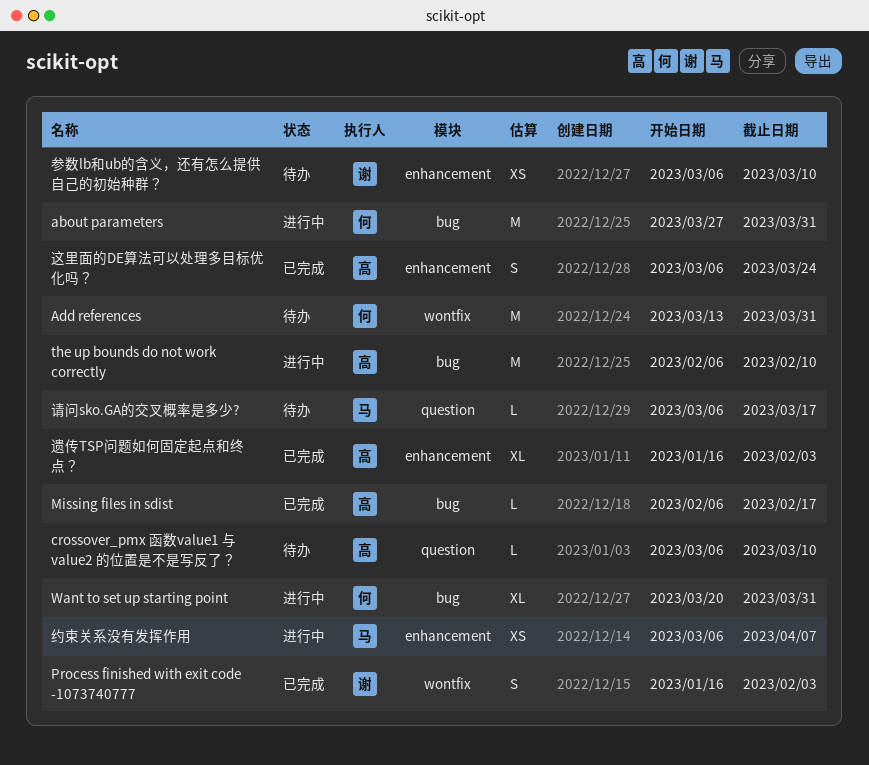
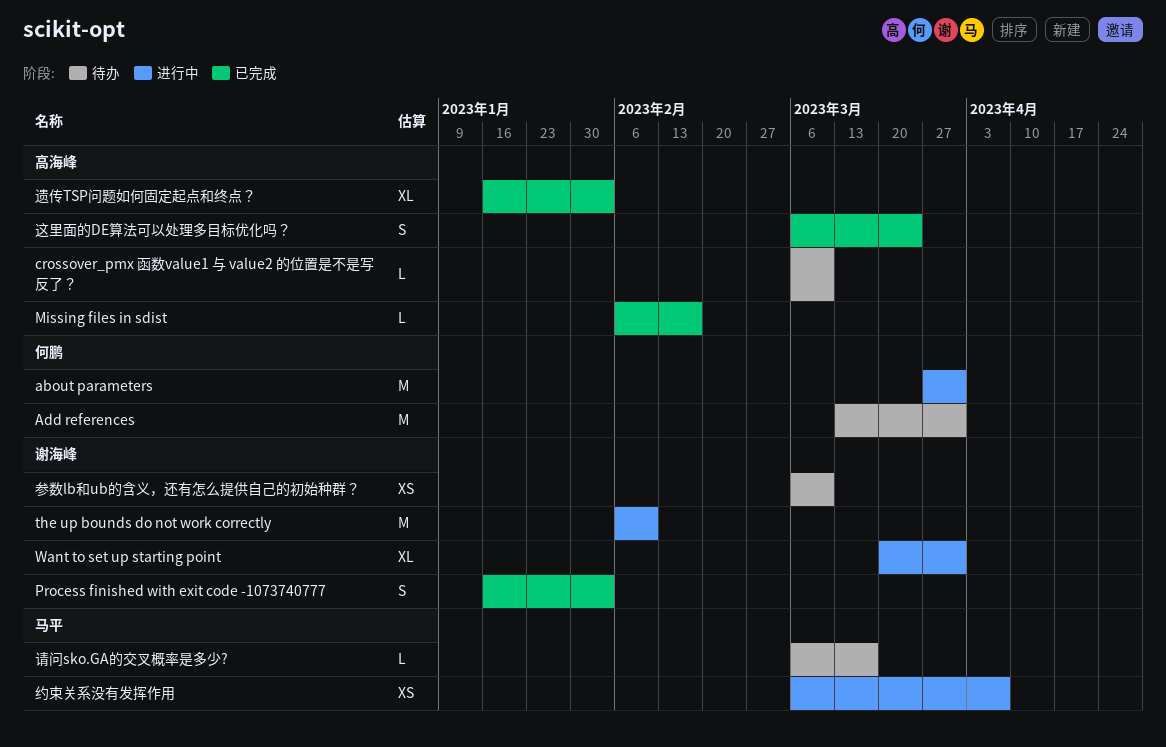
the up bounds do not work correctly, owner: 高海峰 -> 谢海峰
Want to set up starting point, owner: 何鹏 -> 谢海峰

